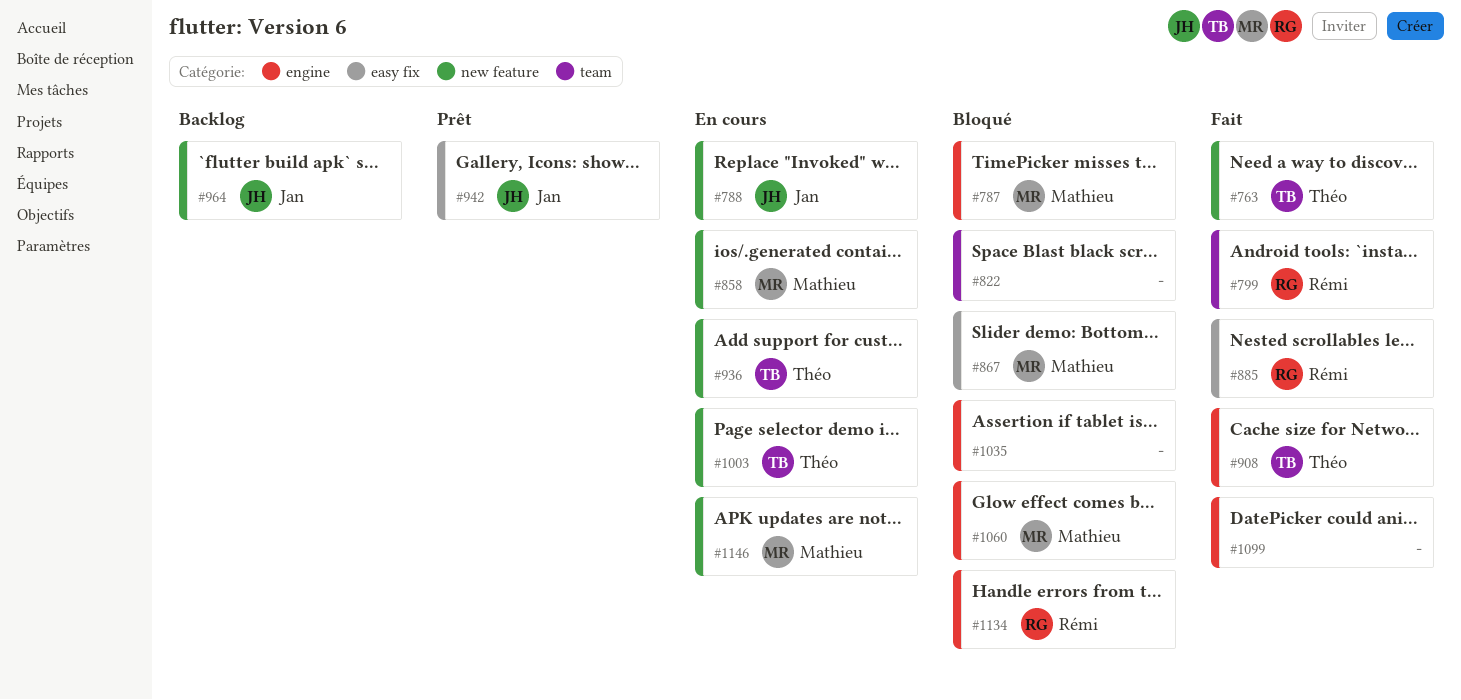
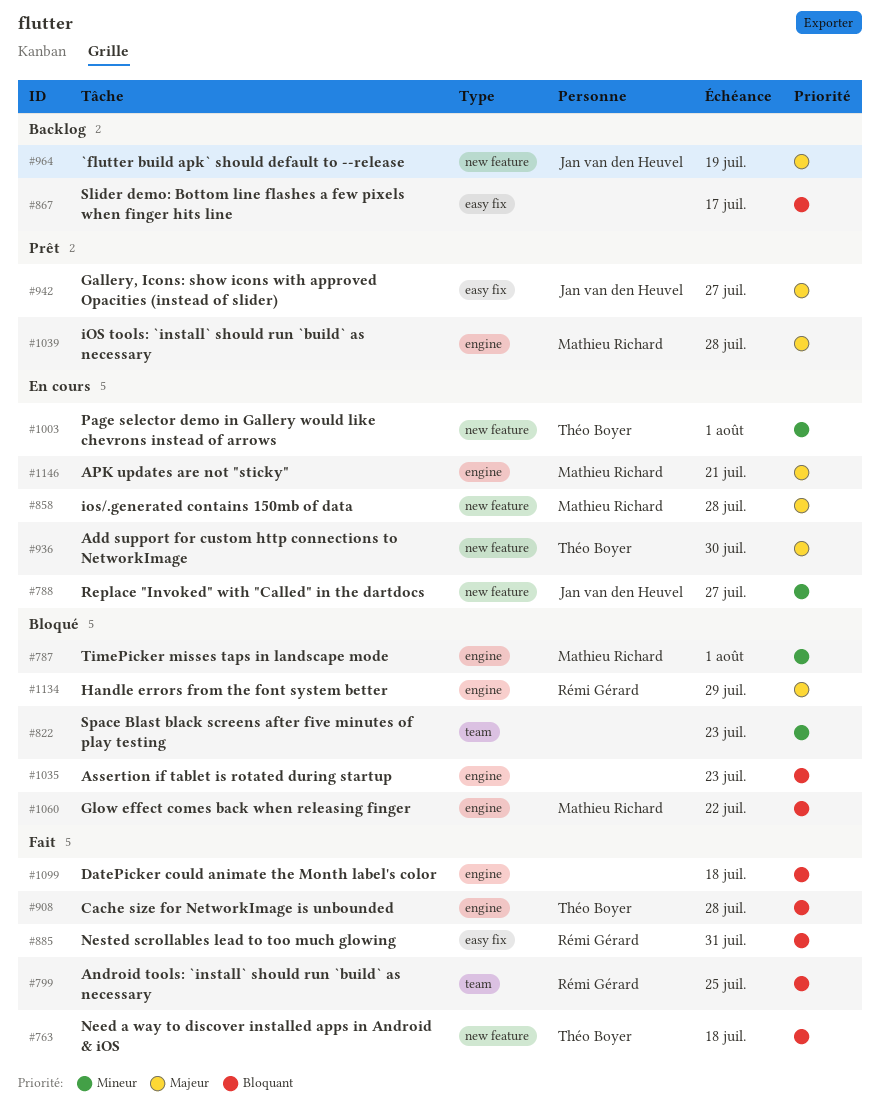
#867, status: Bloqué -> Backlog
#867, owner: Mathieu Richard -> none
#1039: none -> present
#1146, label: new feature -> engine

